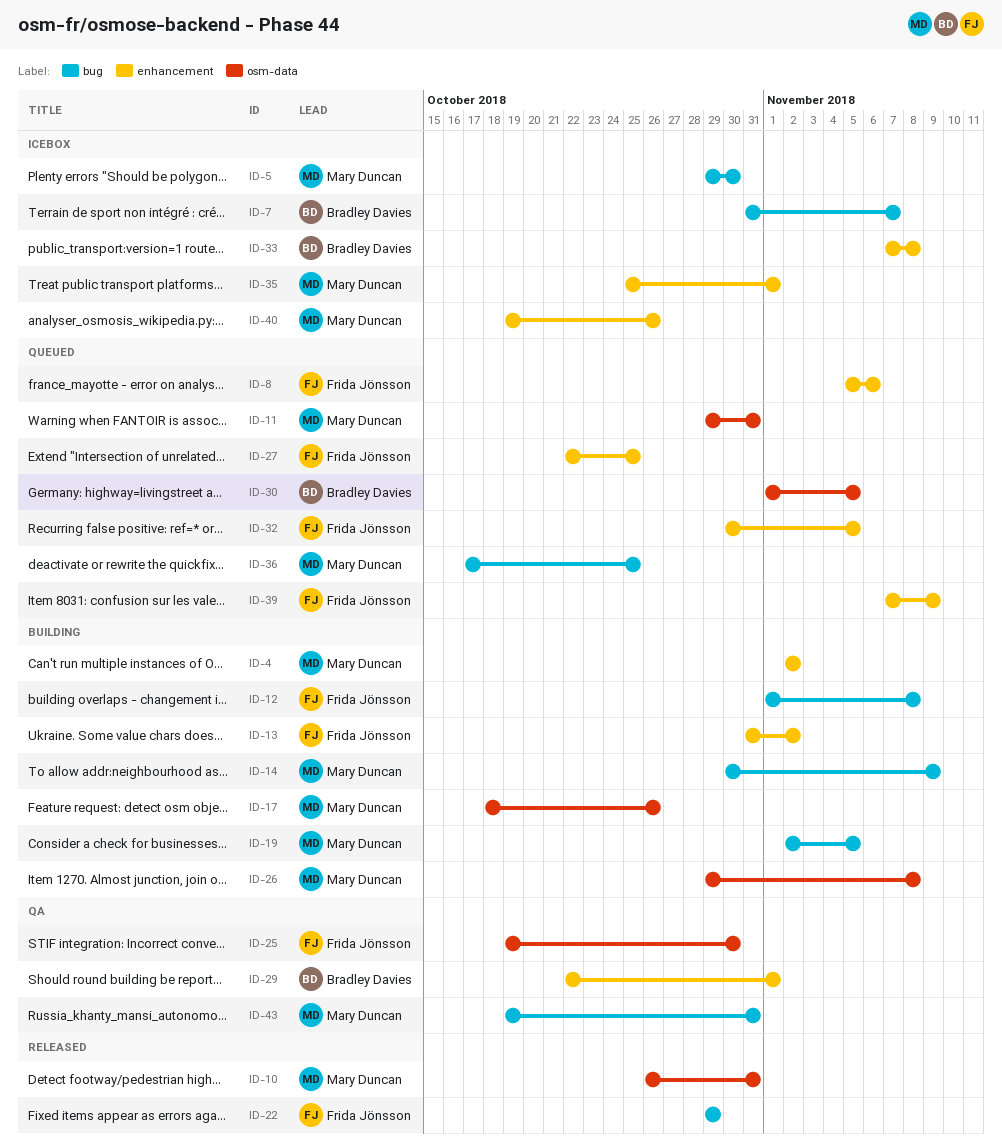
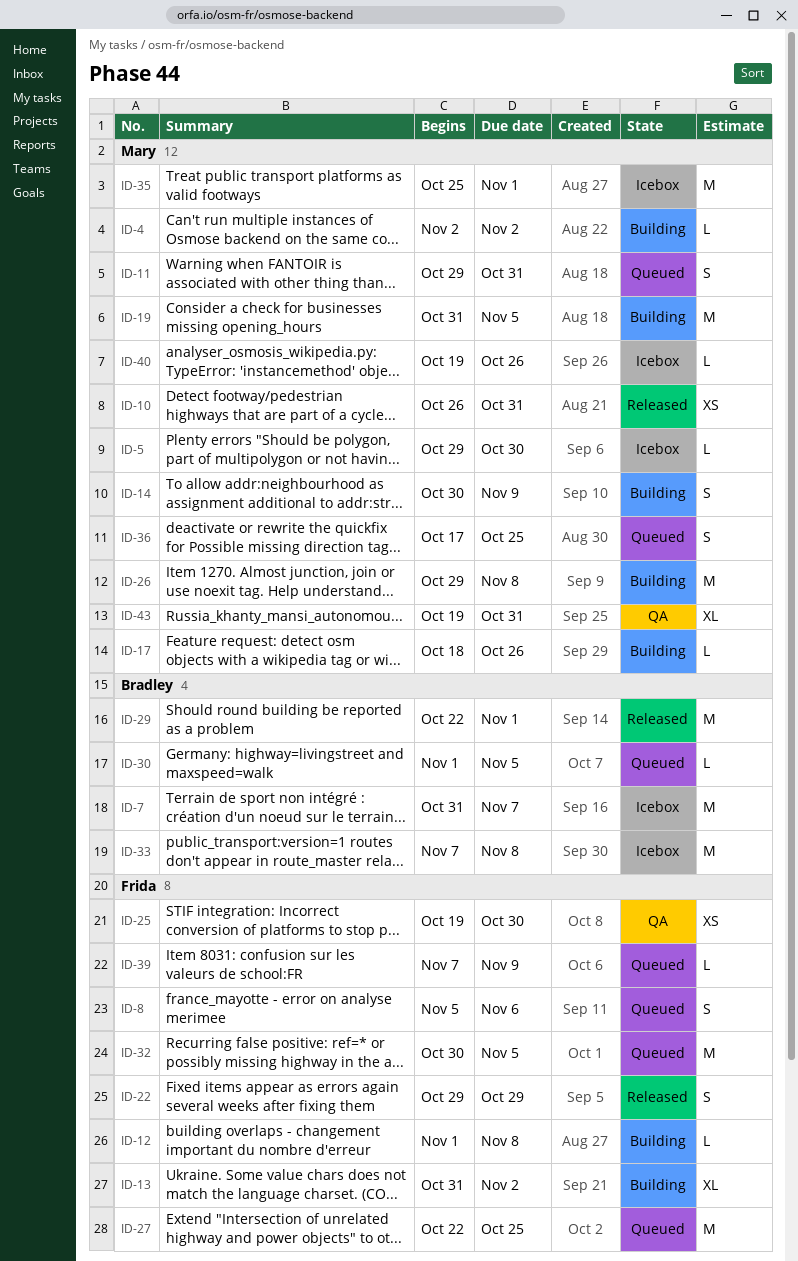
ID-19, start: Nov 2 -> Oct 31
ID-29, status: QA -> Released

